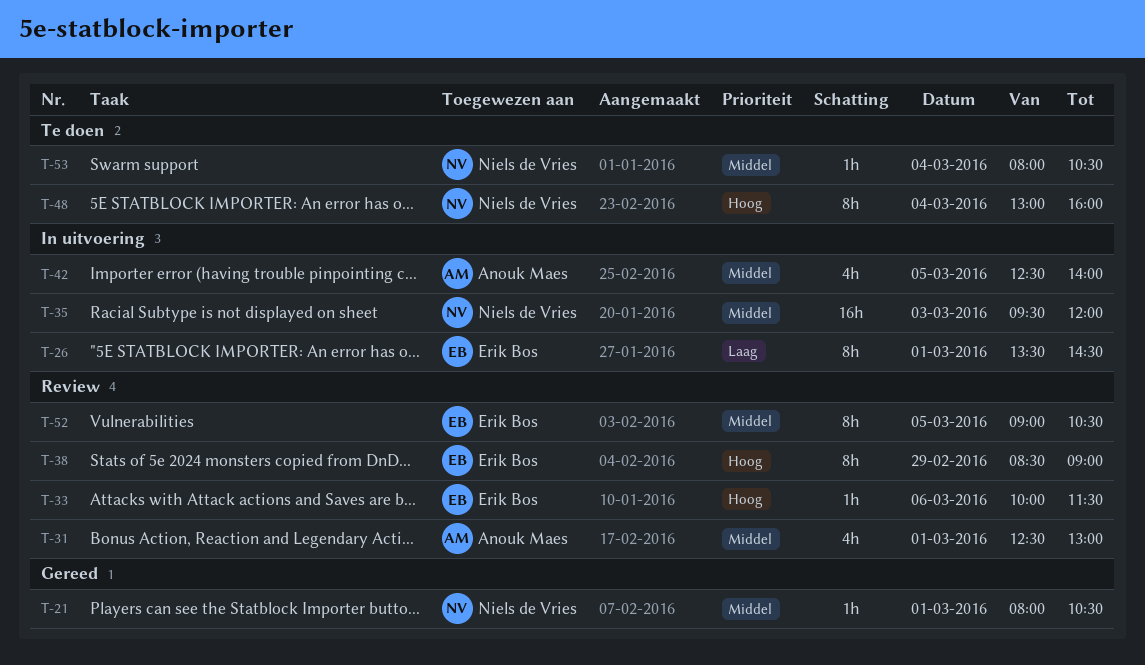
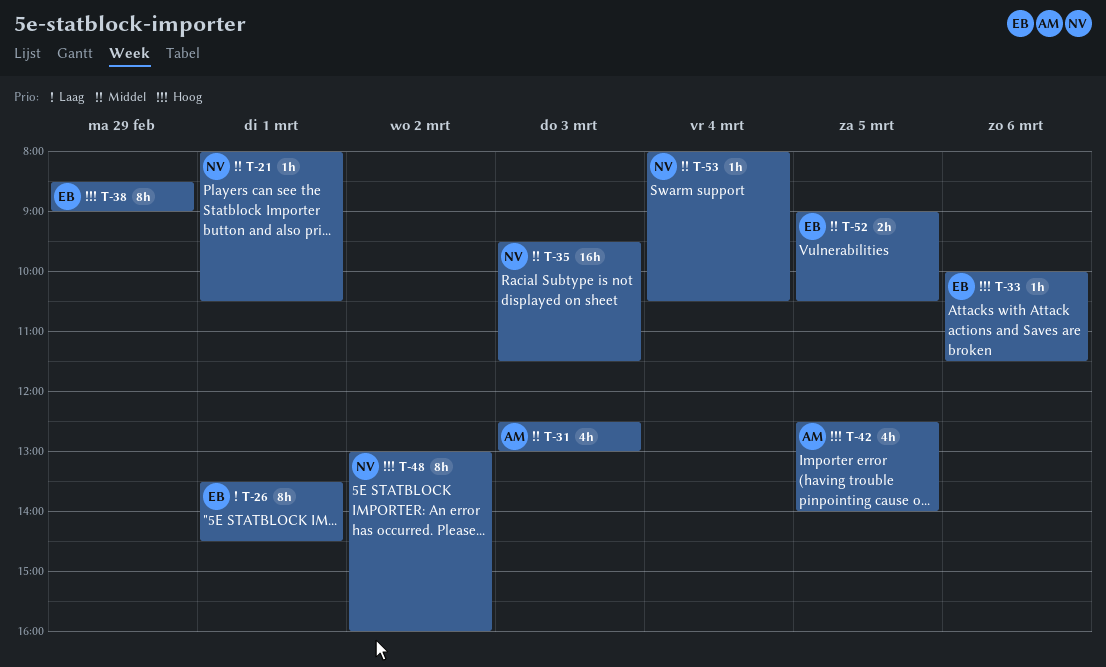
T-31, day: Mar 1 -> Mar 3
T-35, ends: 12:00 -> 11:30
T-42, priority: Middel -> Hoog
T-48, day: Mar 4 -> Mar 2
T-52, estimate: 8h -> 2h

